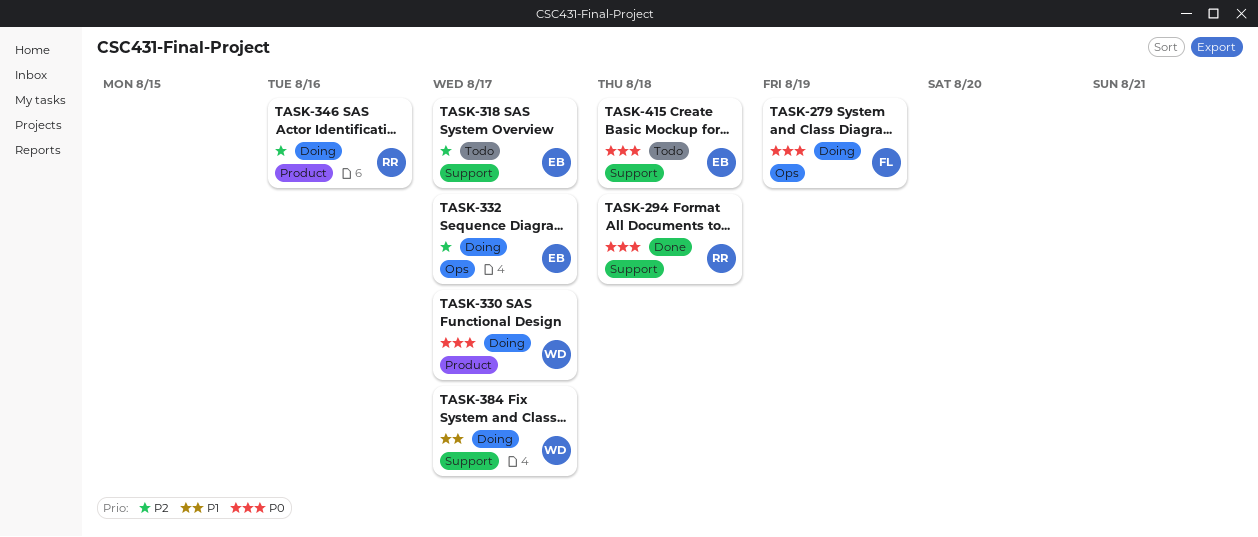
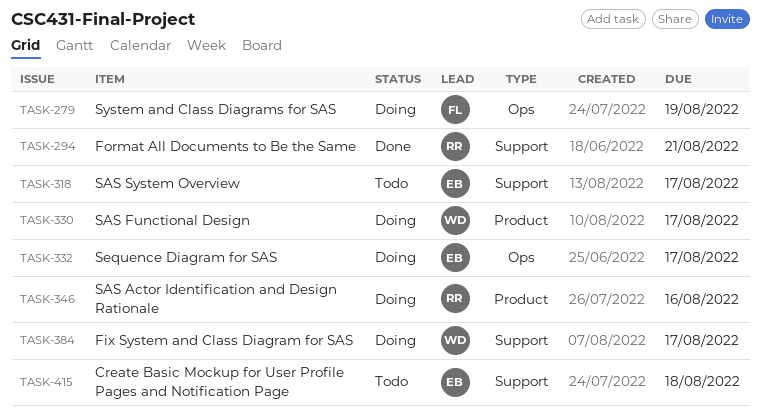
TASK-294, due: Aug 18 -> Aug 21

